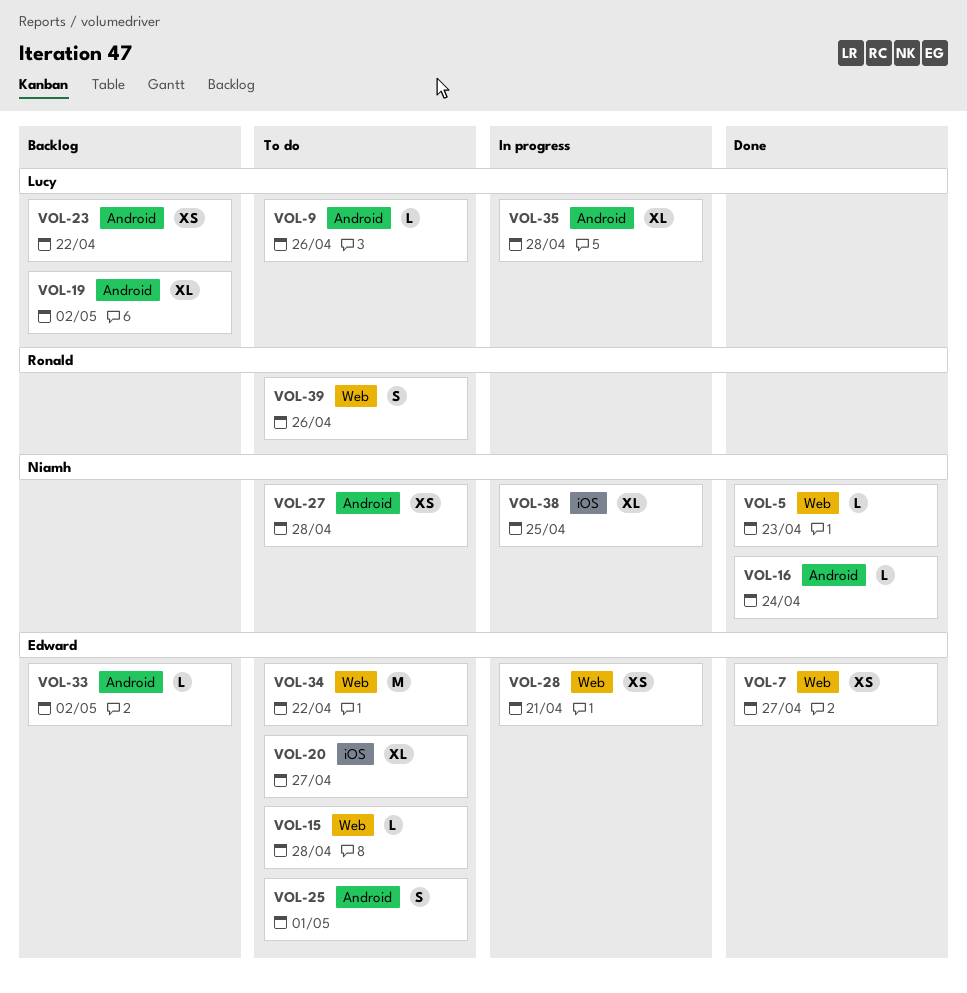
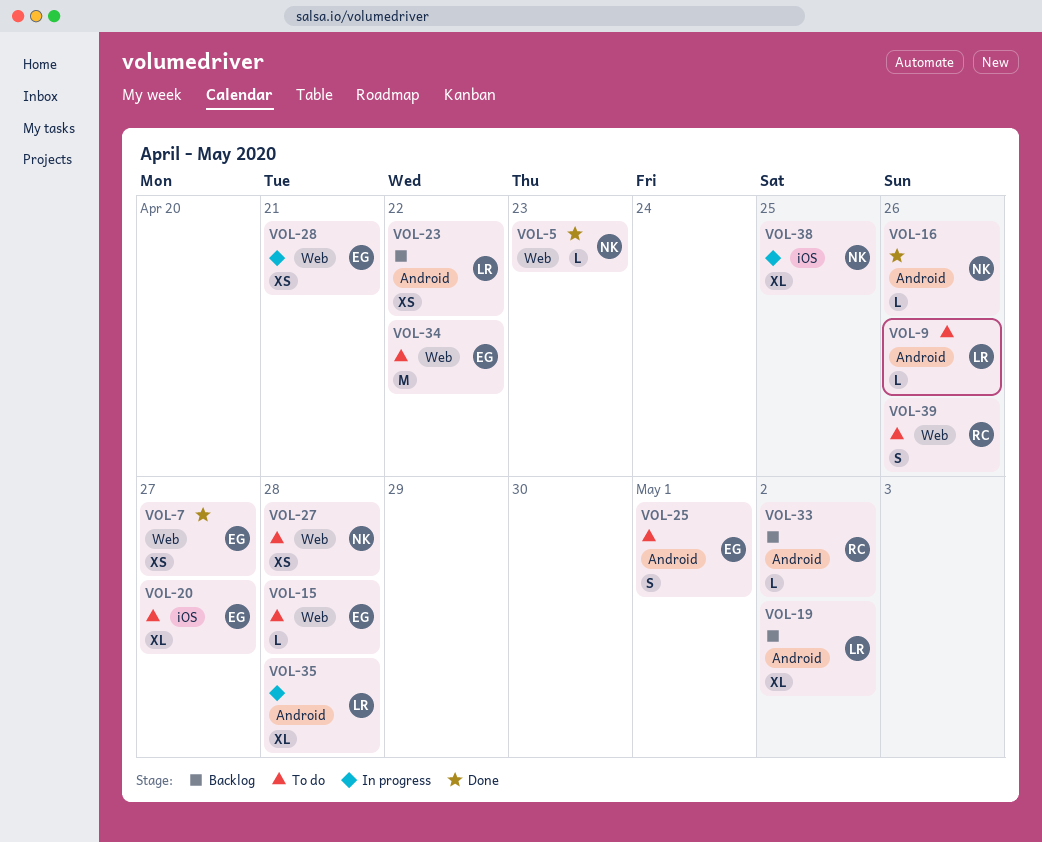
VOL-16, due: Apr 24 -> Apr 26
VOL-27, label: Android -> Web
VOL-33, owner: Edward -> Ronald

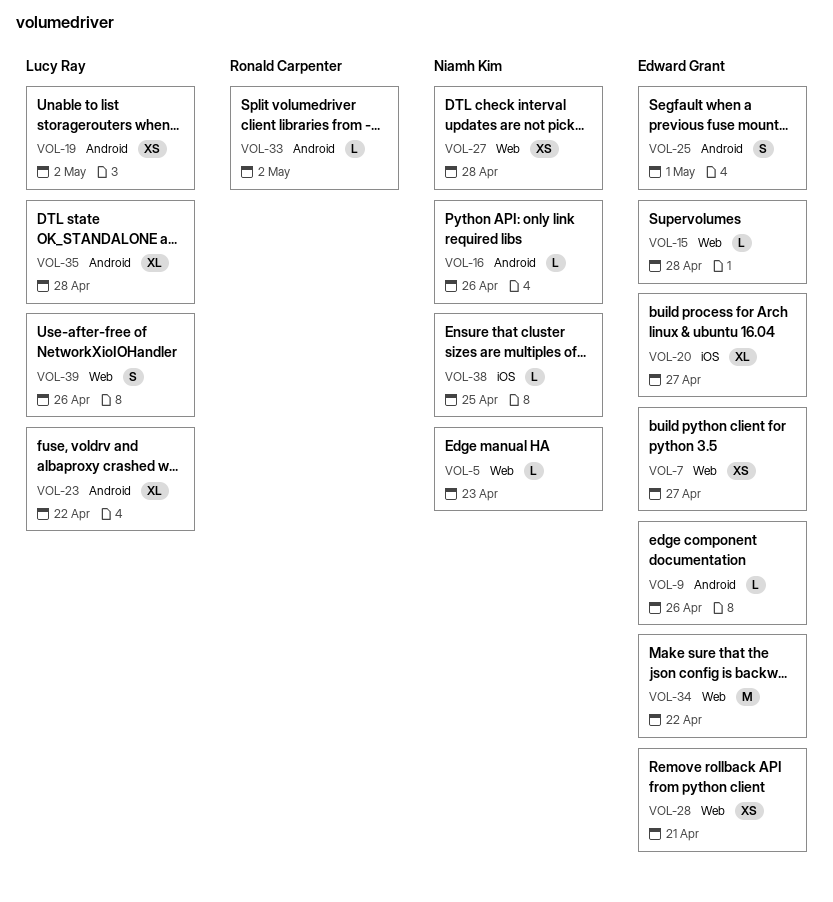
VOL-9, owner: Lucy Ray -> Edward Grant
VOL-19, estimate: XL -> XS
VOL-23, estimate: XS -> XL
VOL-38, estimate: XL -> L
VOL-39, owner: Ronald Carpenter -> Lucy Ray

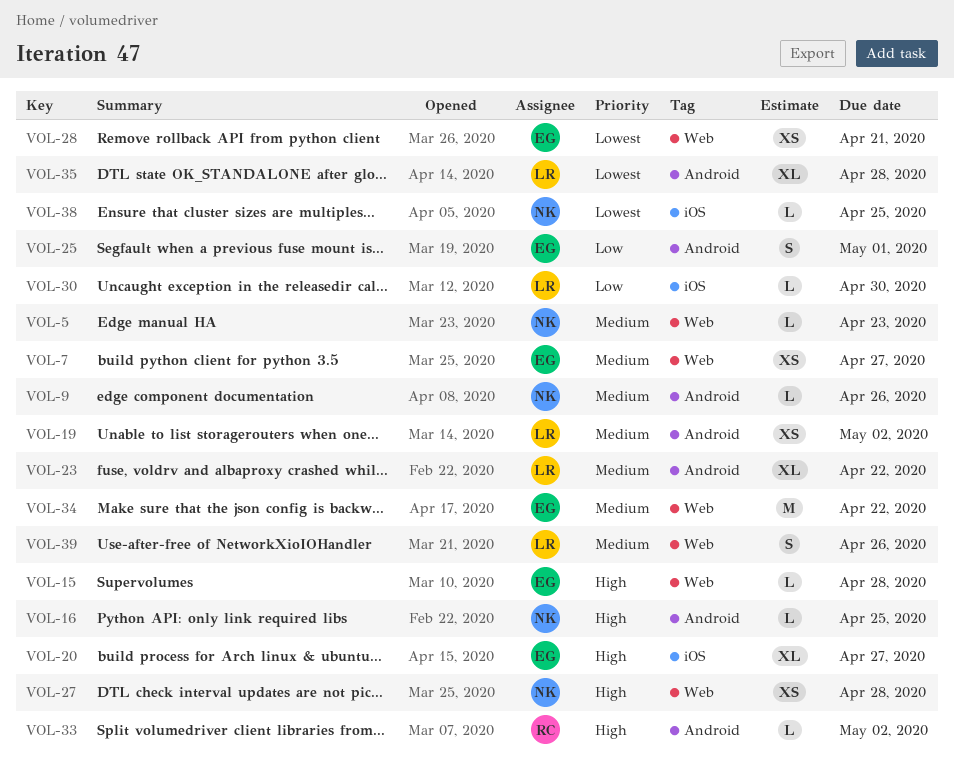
VOL-9, owner: Edward Grant -> Niamh Kim
VOL-16, due: Apr 26 -> Apr 25
VOL-30: none -> present

